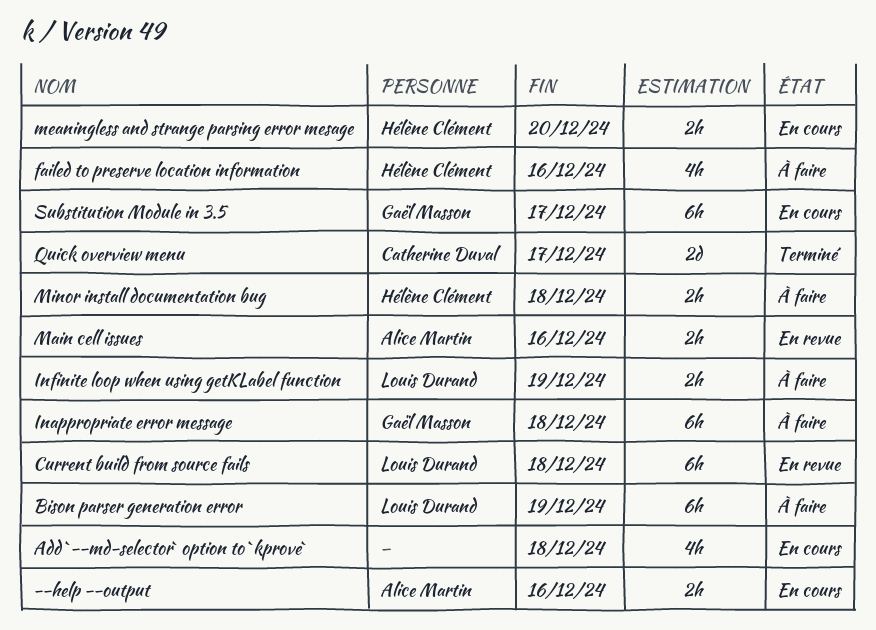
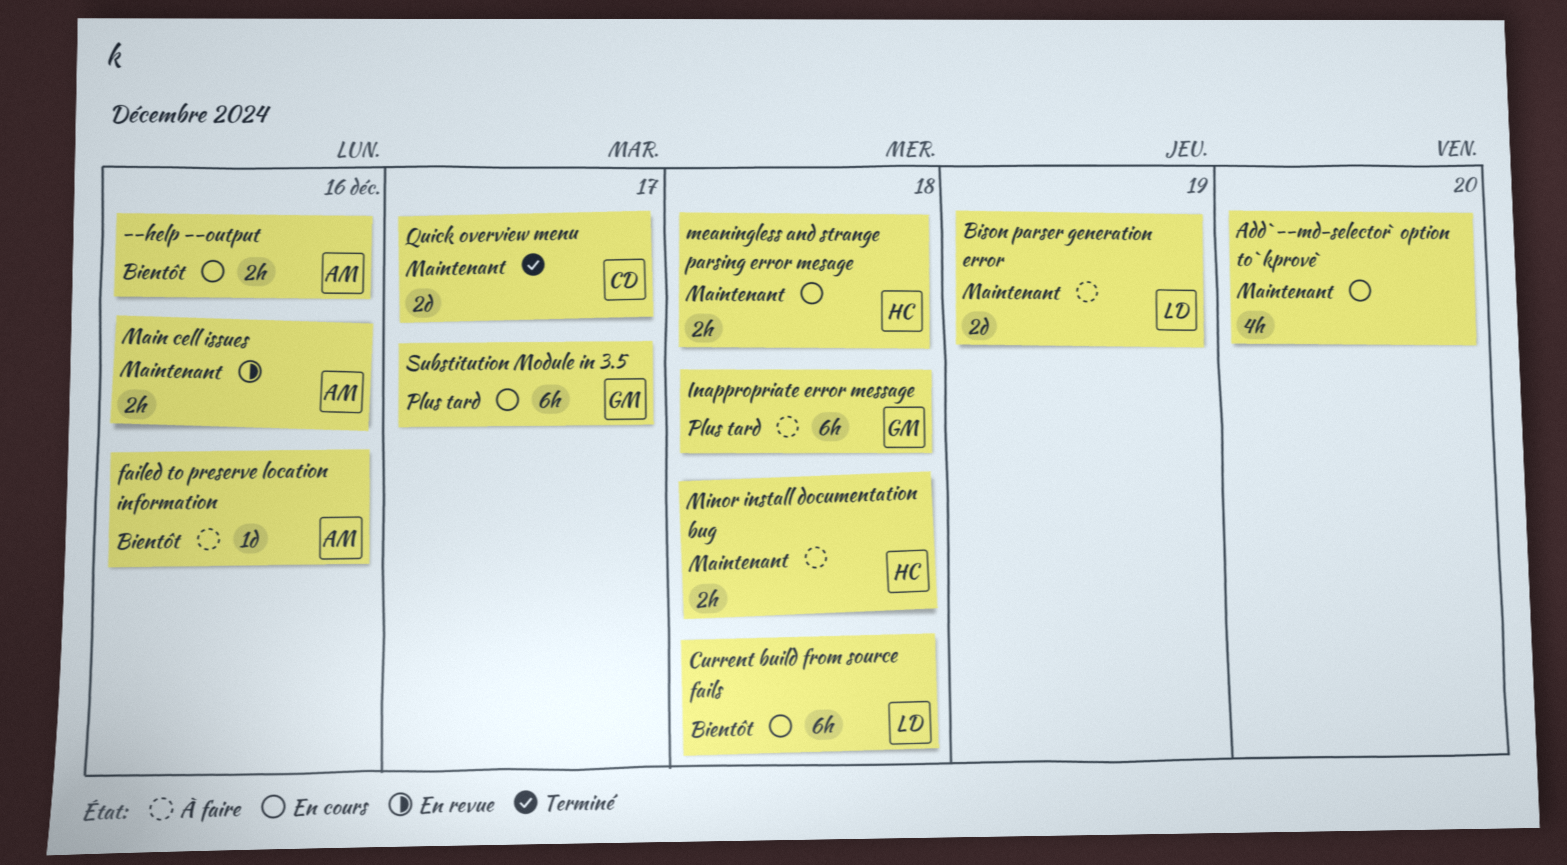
Add `--md-selector` option to `kprove`, due: Dec 18 -> Dec 20
Bison parser generation error, estimate: 6h -> 2d
Current build from source fails, status: En revue -> En cours
failed to preserve location information, owner: Hélène Clément -> Alice Martin
failed to preserve location information, estimate: 4h -> 1d
Infinite loop when using getKLabel function: present -> none
meaningless and strange parsing error mesage, due: Dec 20 -> Dec 18

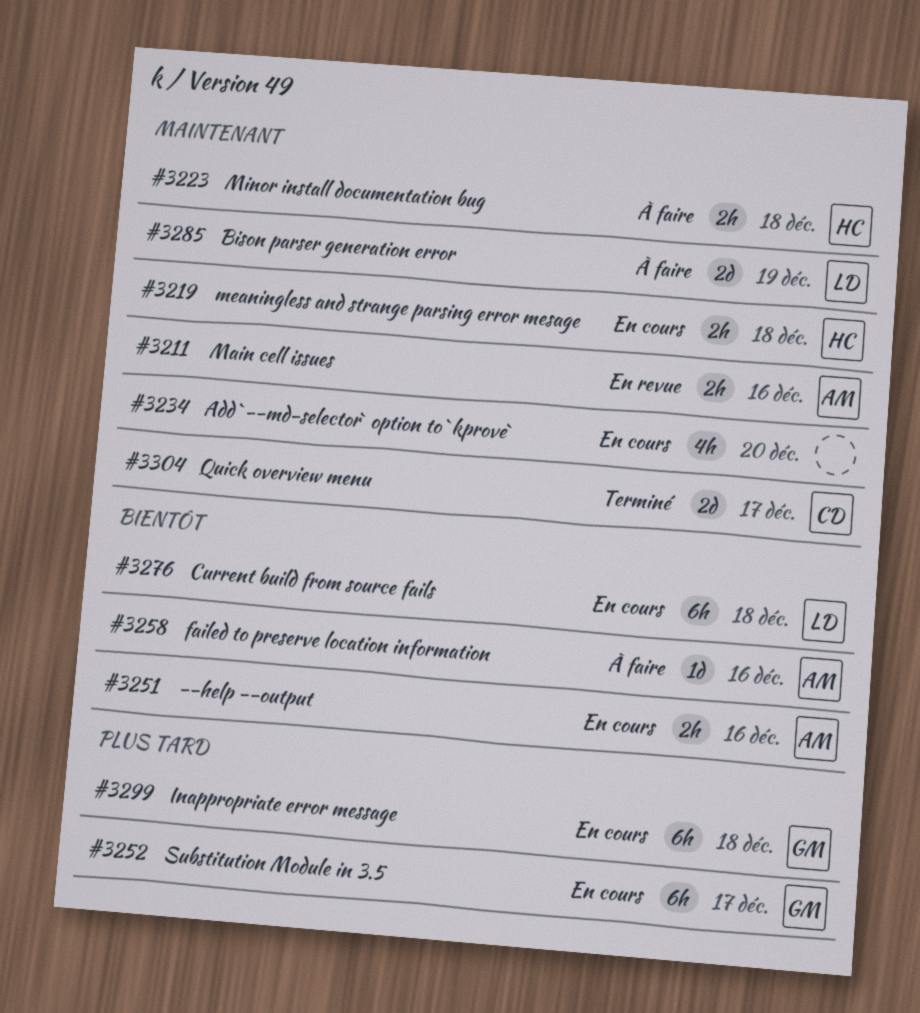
Inappropriate error message, status: À faire -> En cours

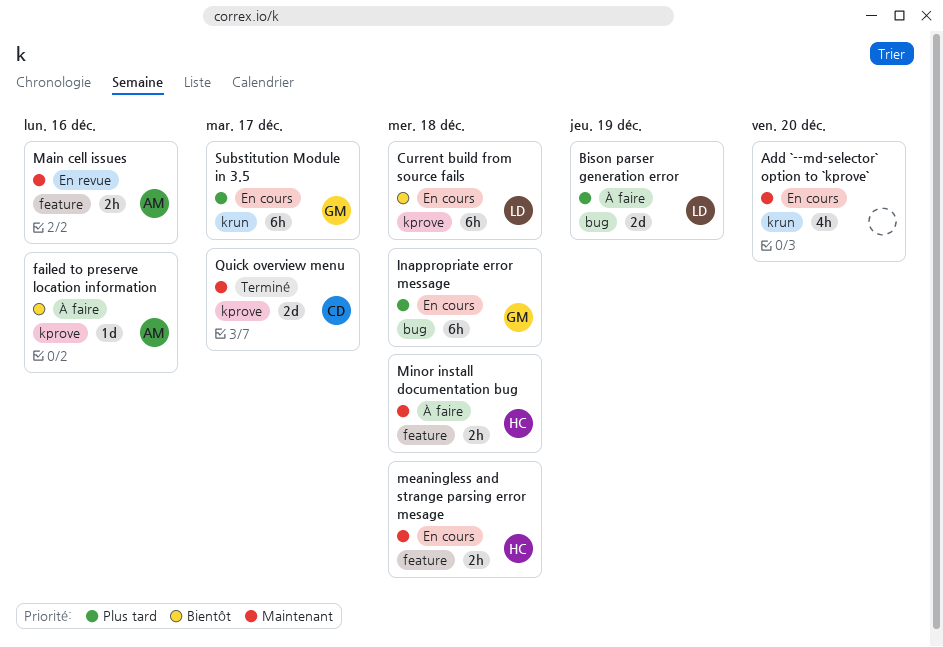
--help --output: present -> none
Bison parser generation error, priority: Maintenant -> Plus tard

